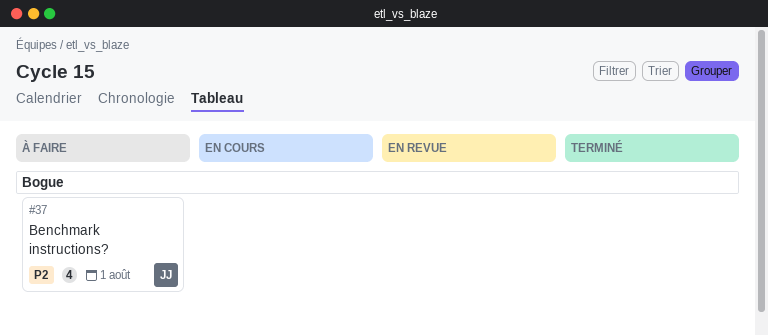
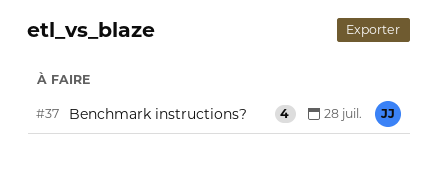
#37, due: Aug 1 -> Jul 28

